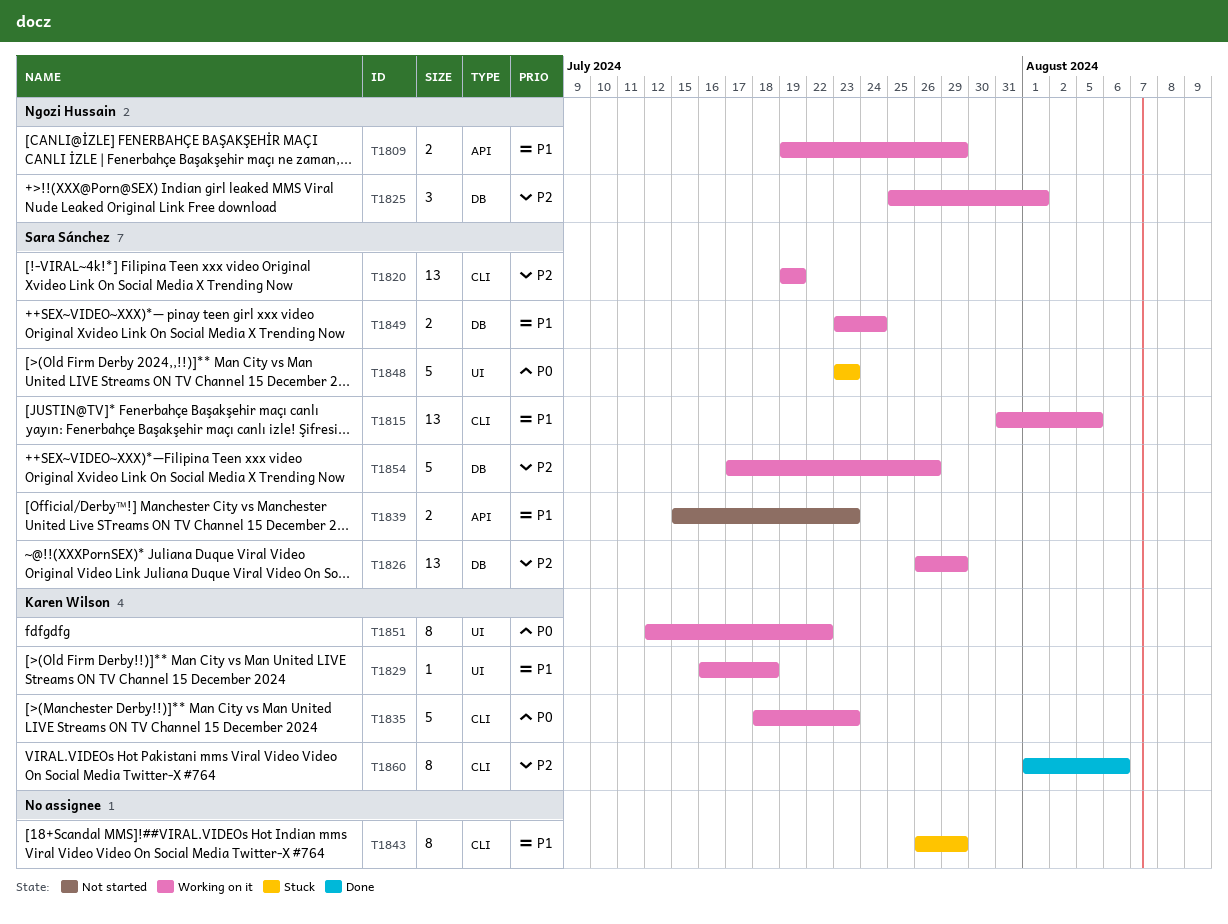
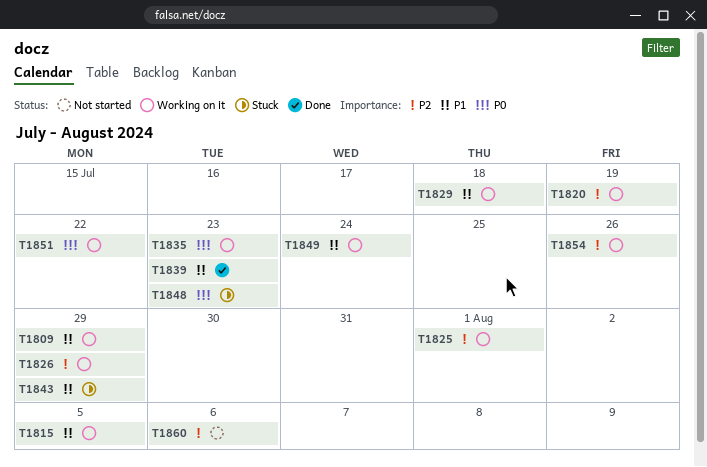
T1839, status: Not started -> Done
T1860, status: Done -> Not started

